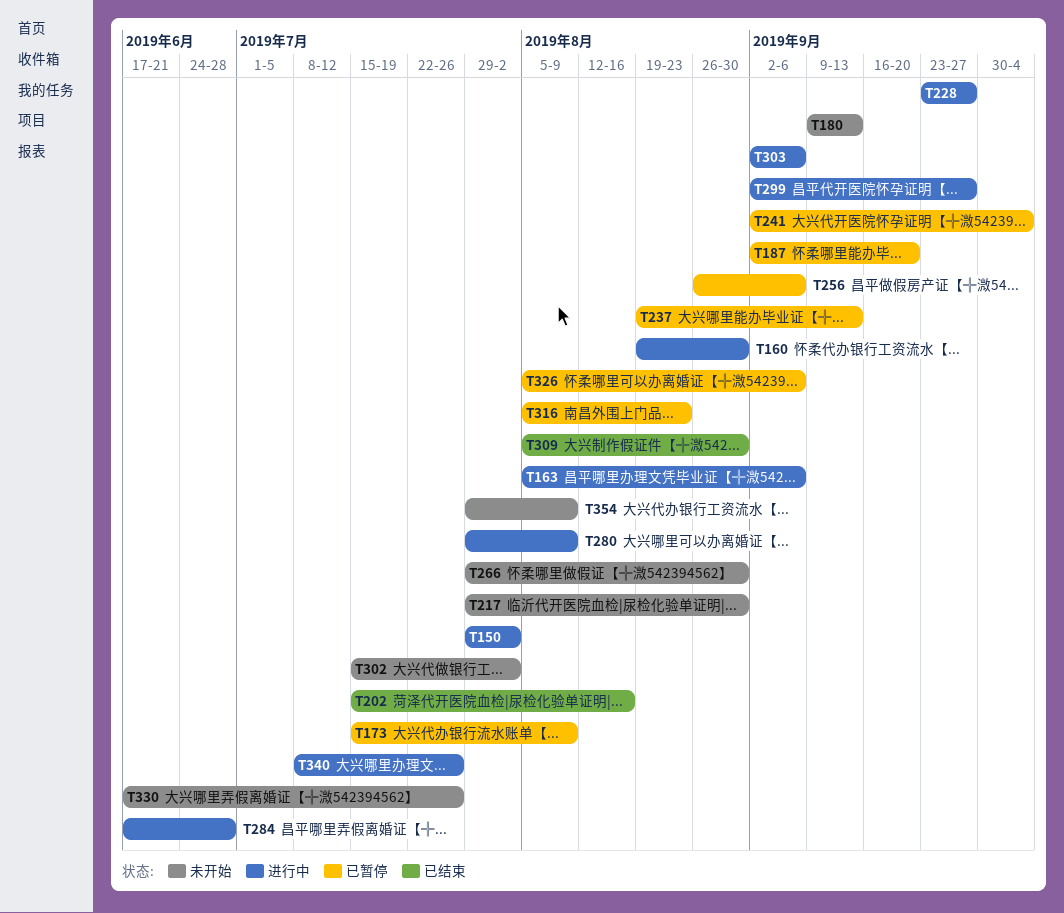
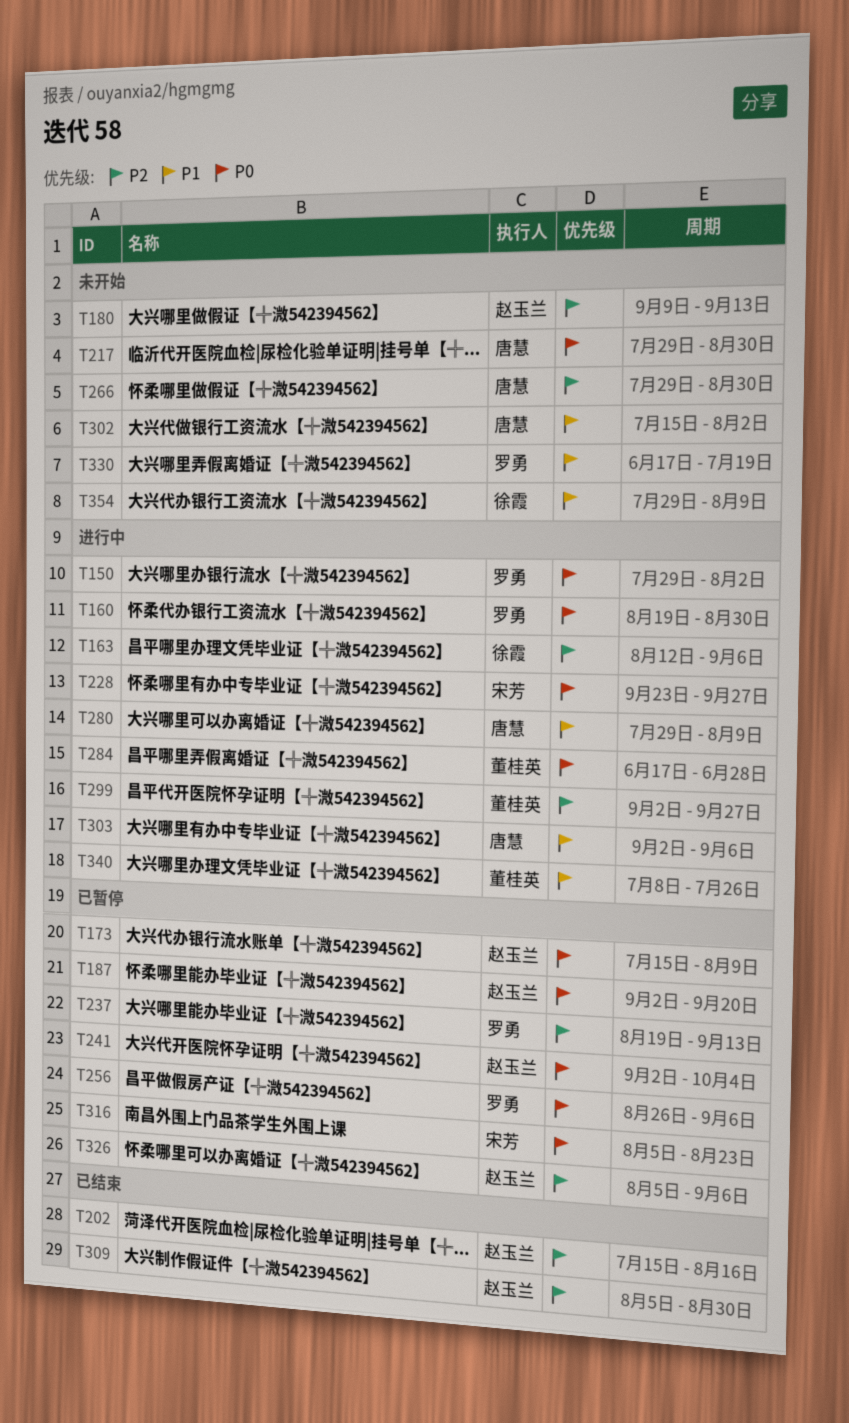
T163, start: Aug 5 -> Aug 12
T330, due: Jul 26 -> Jul 19

